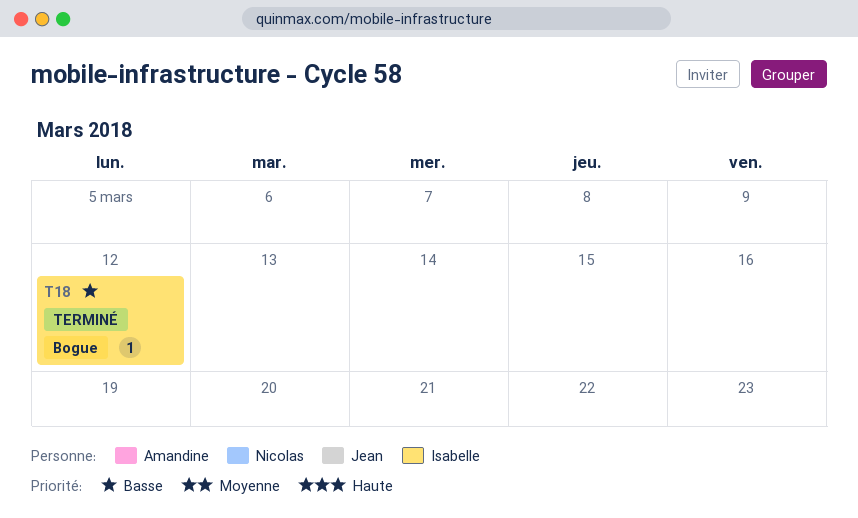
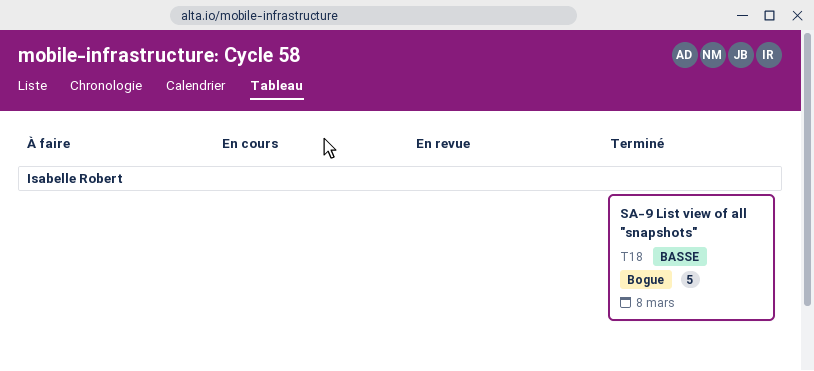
T18, estimate: 1 -> 5
T18, due: Mar 12 -> Mar 8

